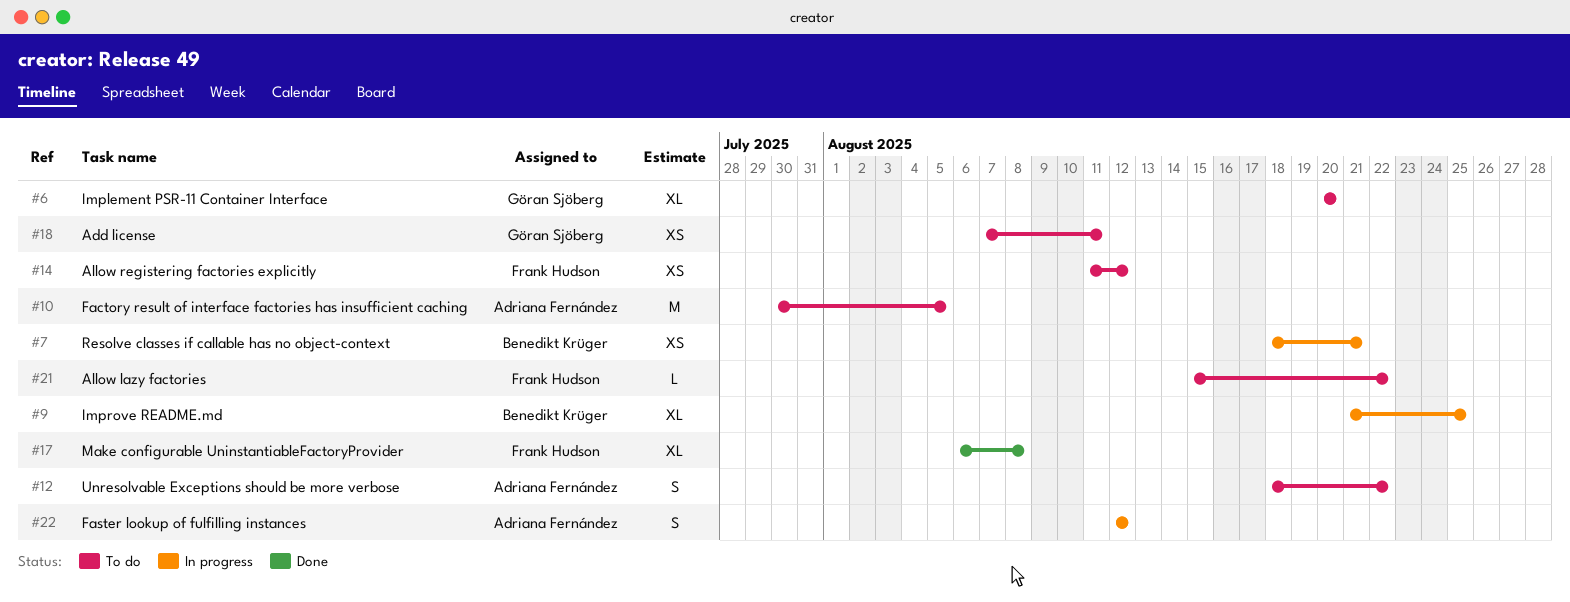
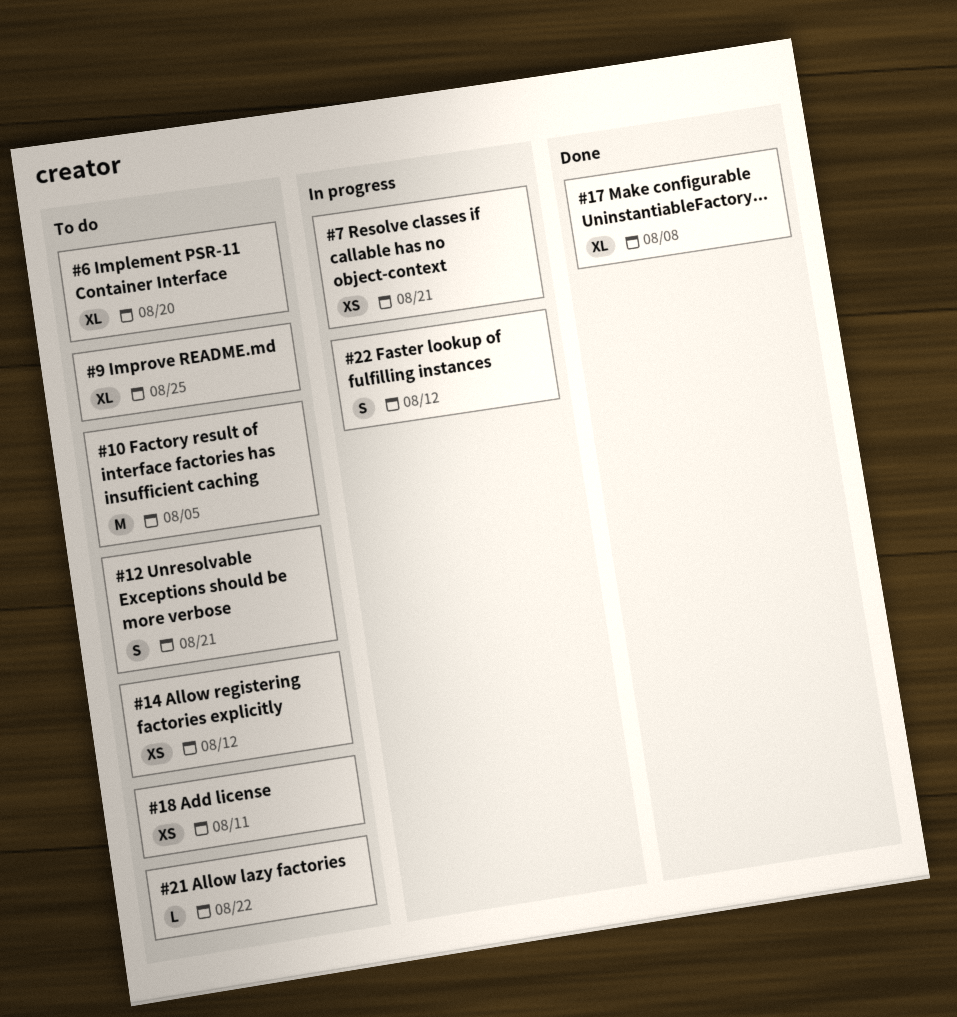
#9, status: In progress -> To do
#12, due: Aug 22 -> Aug 21

